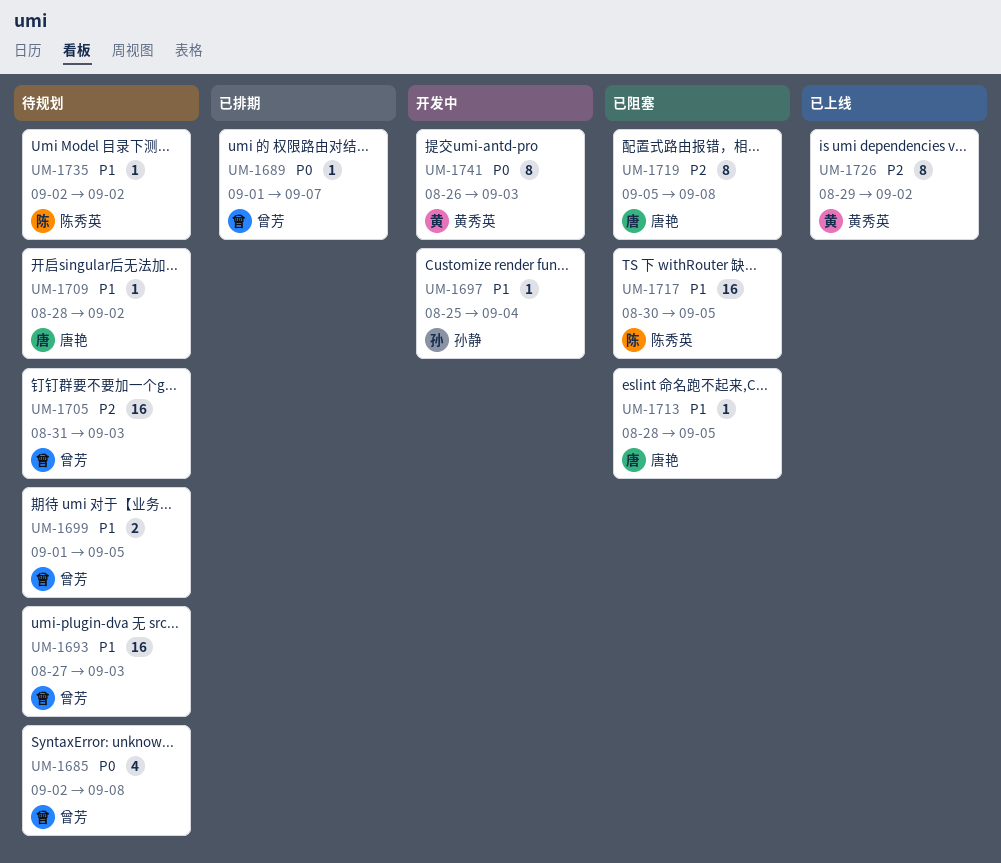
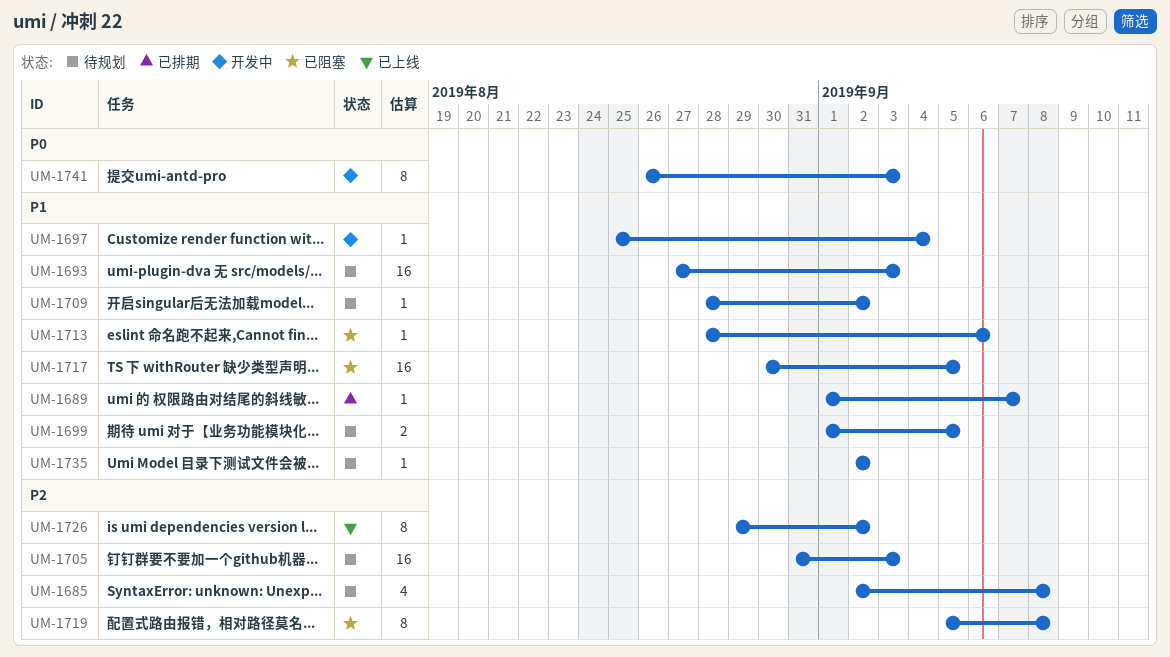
UM-1685, priority: P0 -> P2
UM-1689, priority: P0 -> P1
UM-1713, due: Sep 5 -> Sep 6

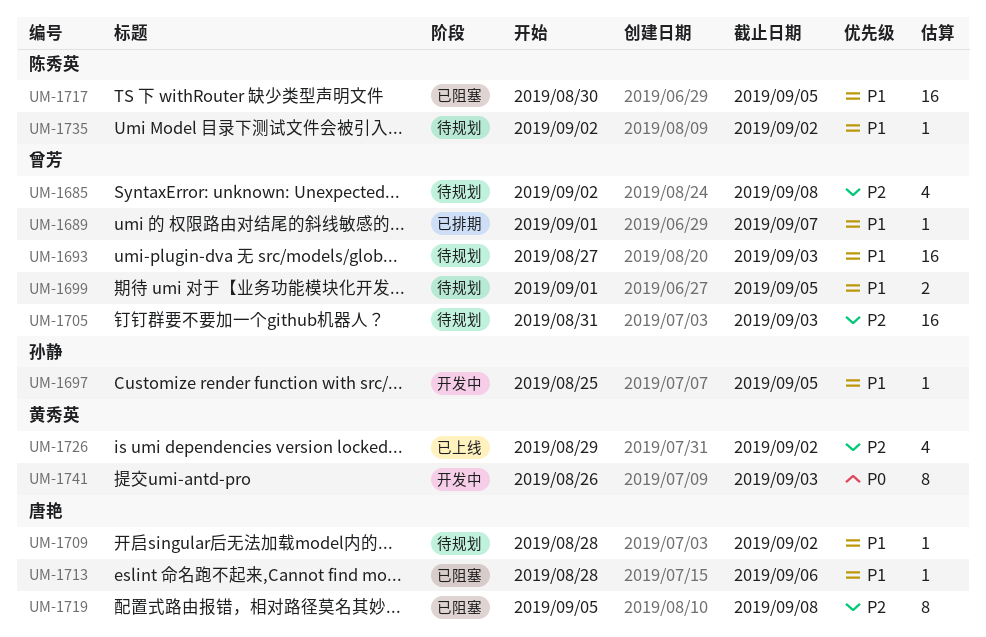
UM-1697, due: Sep 4 -> Sep 5
UM-1726, estimate: 8 -> 4

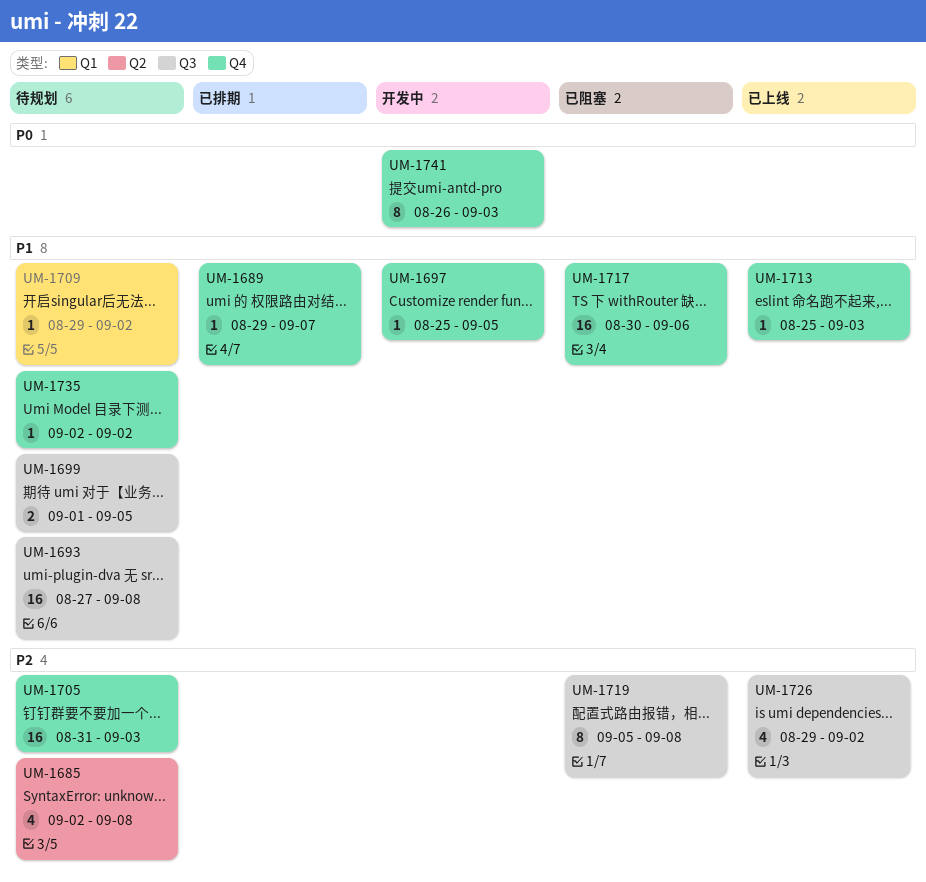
UM-1689, start: Sep 1 -> Aug 29
UM-1693, due: Sep 3 -> Sep 8
UM-1709, start: Aug 28 -> Aug 29
UM-1713, status: 已阻塞 -> 已上线
UM-1713, start: Aug 28 -> Aug 25
UM-1713, due: Sep 6 -> Sep 3
UM-1717, due: Sep 5 -> Sep 6

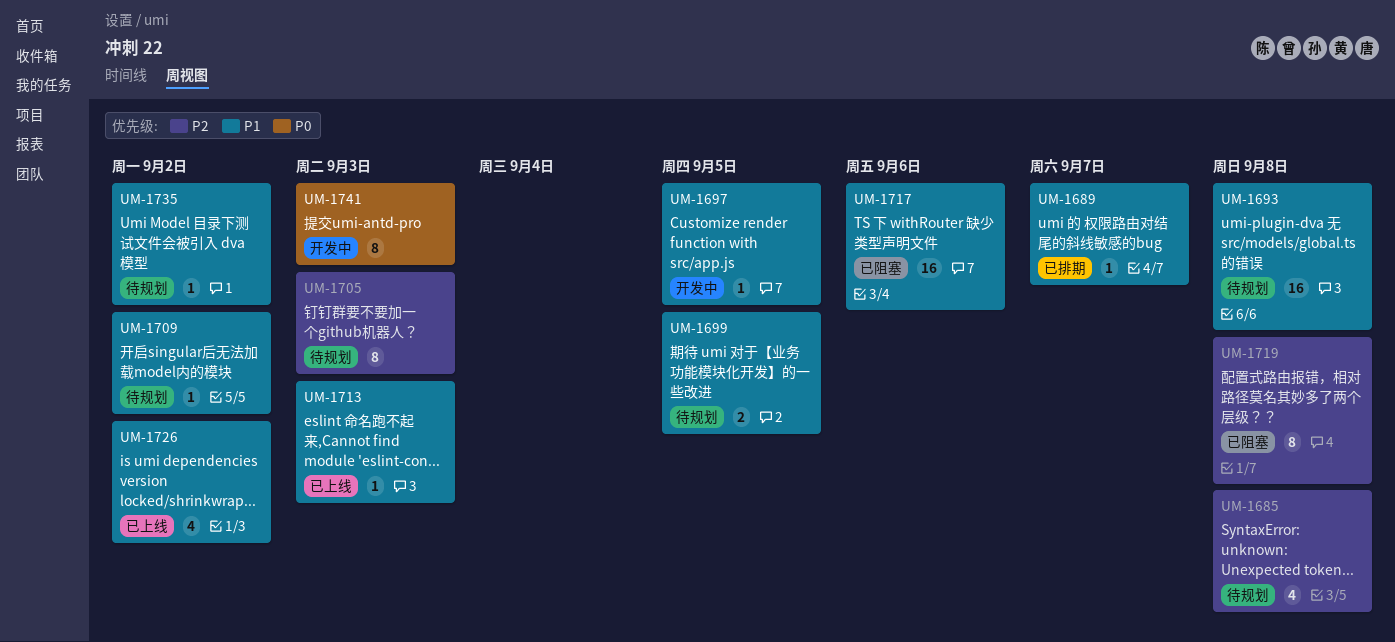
UM-1705, estimate: 16 -> 8
UM-1726, priority: P2 -> P1

